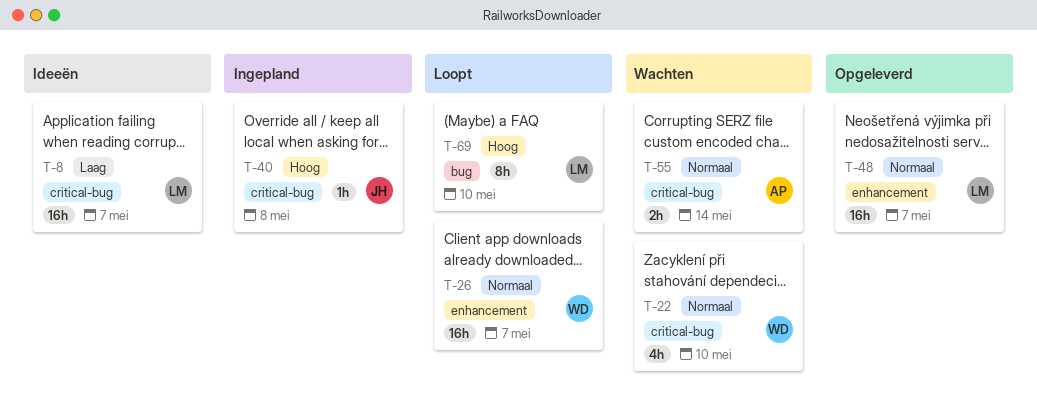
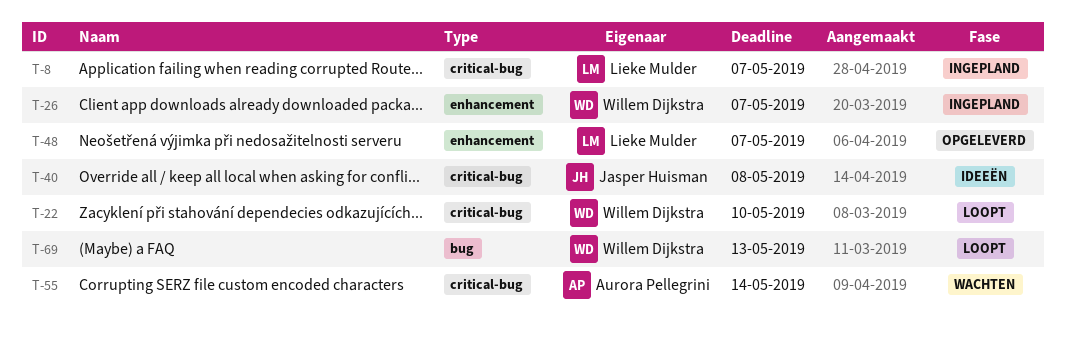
T-8, status: Ideeën -> Ingepland
T-22, status: Wachten -> Loopt
T-26, status: Loopt -> Ingepland
T-40, status: Ingepland -> Ideeën
T-69, owner: Lieke Mulder -> Willem Dijkstra
T-69, due: May 10 -> May 13

